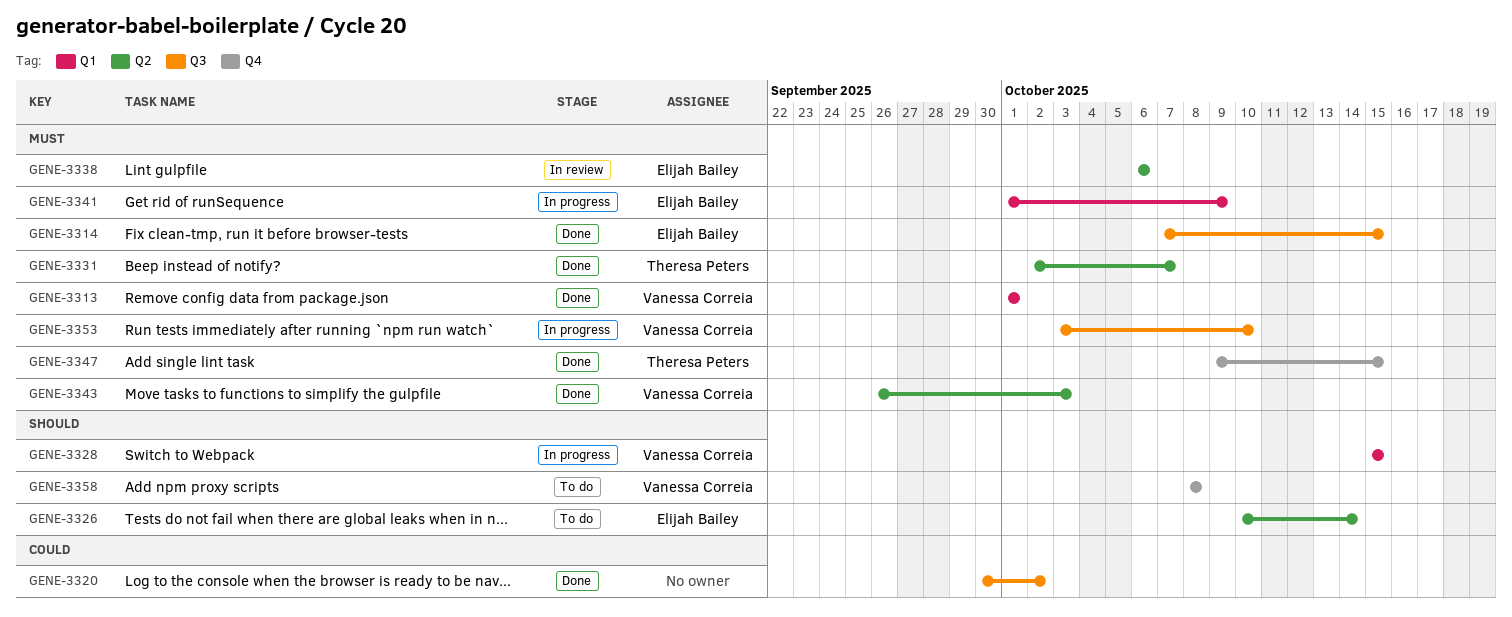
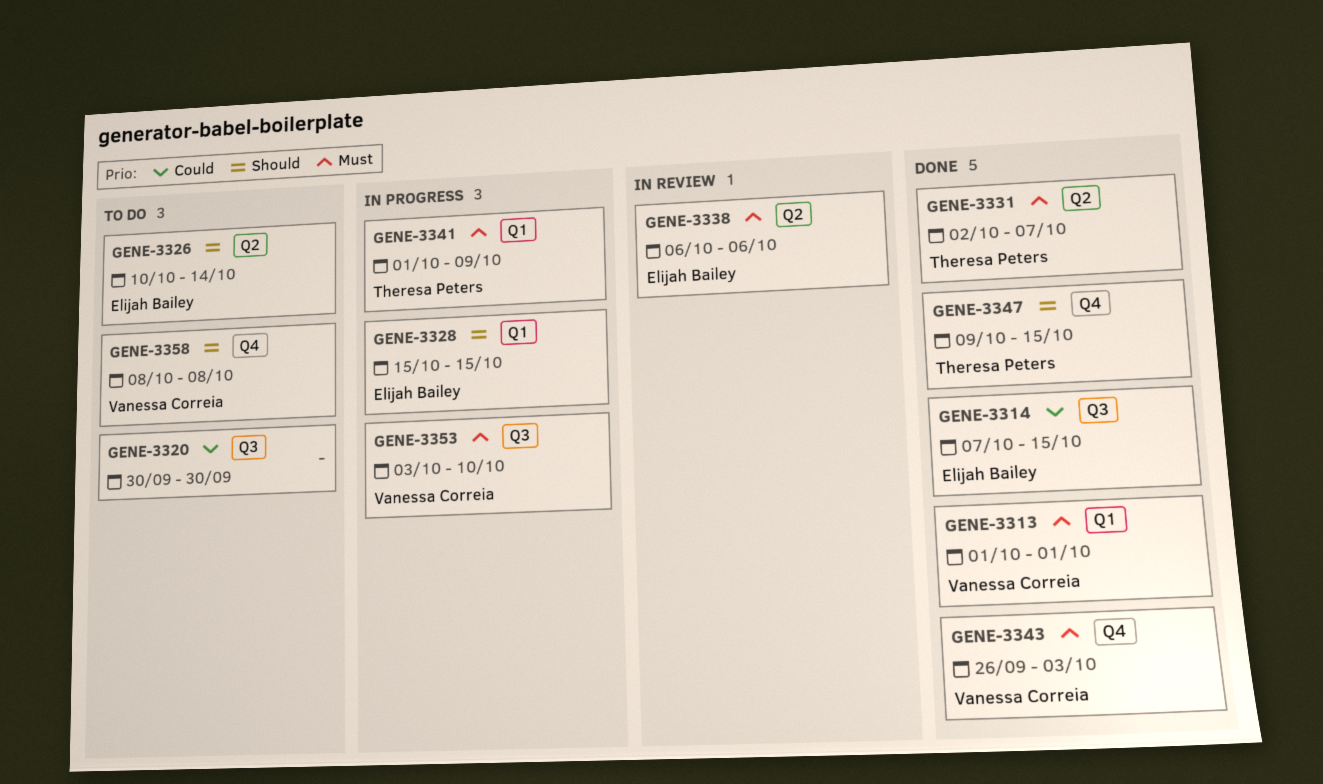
GENE-3314, priority: Must -> Could
GENE-3320, status: Done -> To do
GENE-3320, due: Oct 2 -> Sep 30
GENE-3328, owner: Vanessa Correia -> Elijah Bailey
GENE-3341, owner: Elijah Bailey -> Theresa Peters
GENE-3343, label: Q2 -> Q4
GENE-3347, priority: Must -> Should

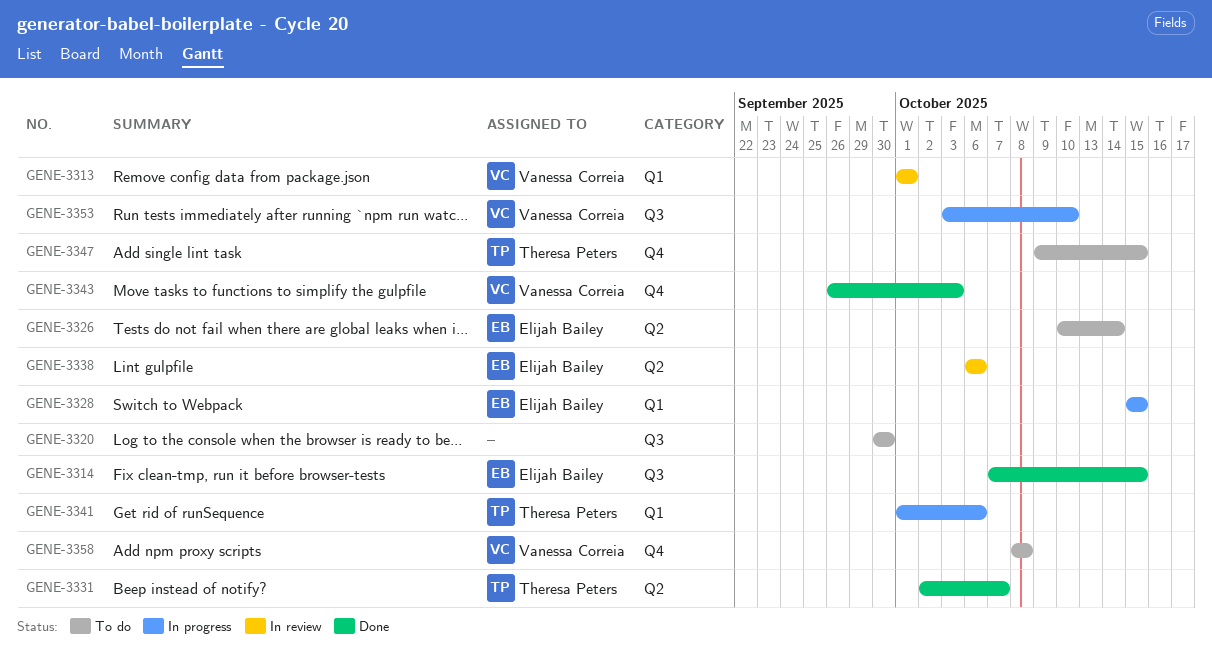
GENE-3313, status: Done -> In review
GENE-3341, due: Oct 9 -> Oct 6
GENE-3347, status: Done -> To do

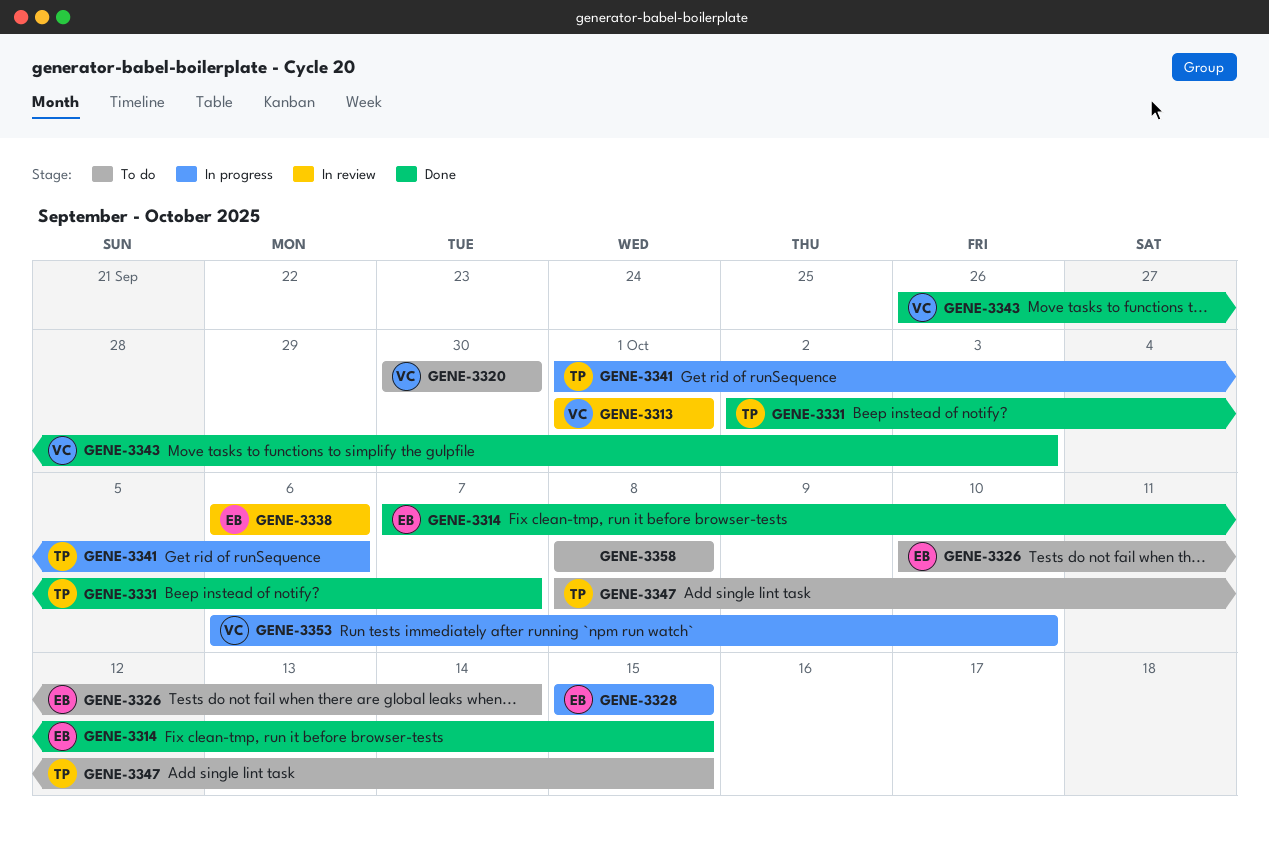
GENE-3320, owner: none -> Vanessa Correia
GENE-3347, start: Oct 9 -> Oct 8
GENE-3353, start: Oct 3 -> Oct 6
GENE-3358, owner: Vanessa Correia -> none

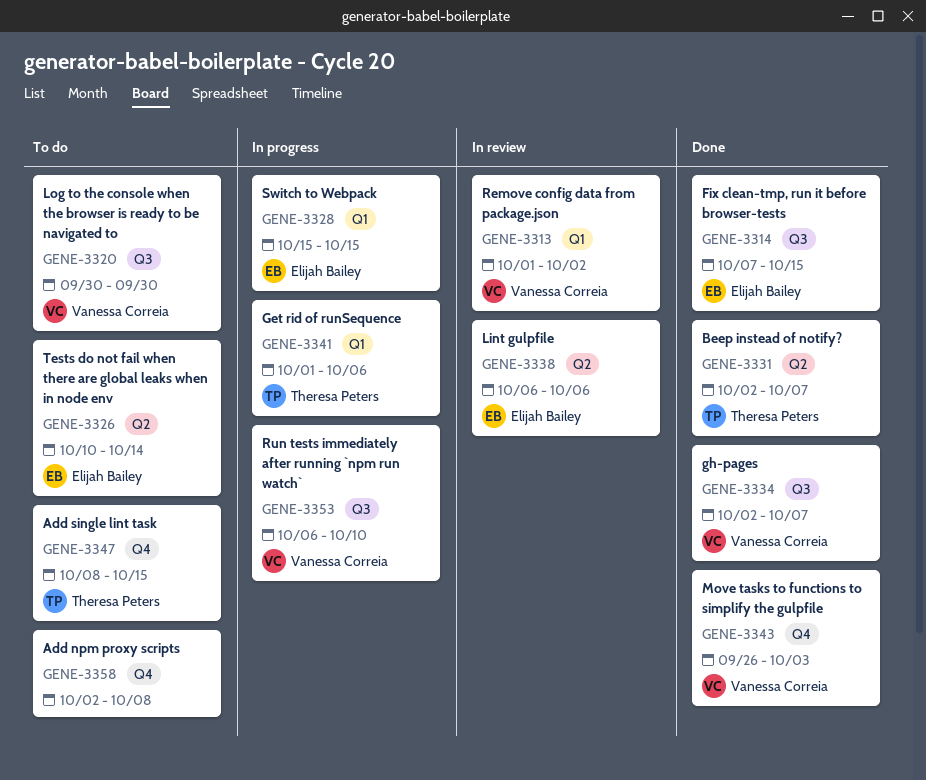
GENE-3313, due: Oct 1 -> Oct 2
GENE-3334: none -> present
GENE-3358, start: Oct 8 -> Oct 2

